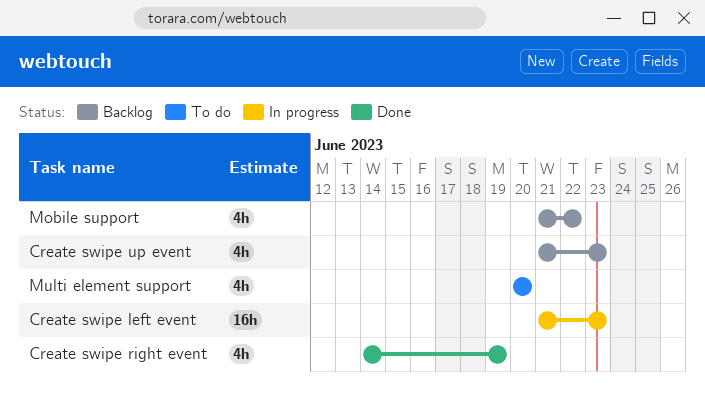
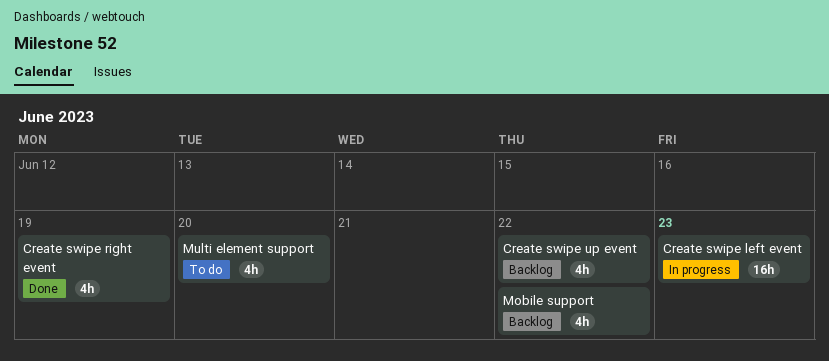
Create swipe up event, due: Jun 23 -> Jun 22

